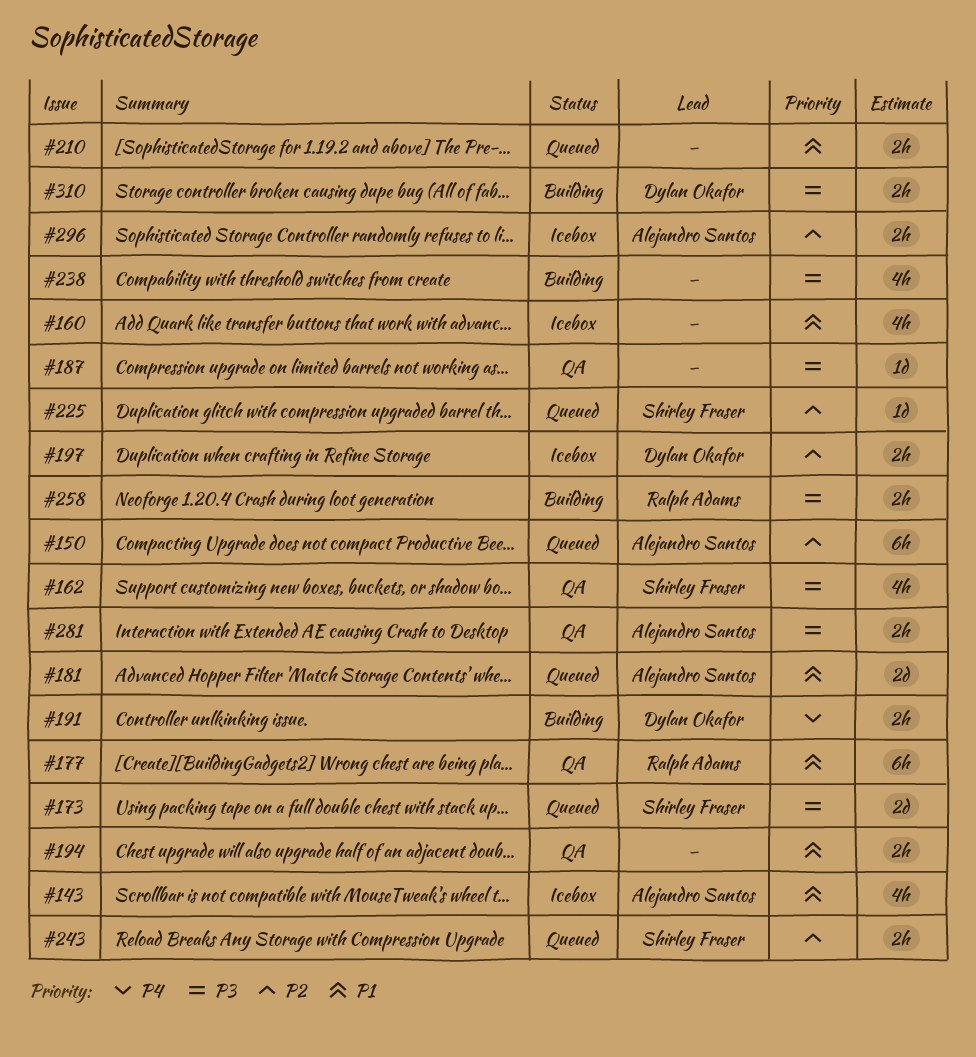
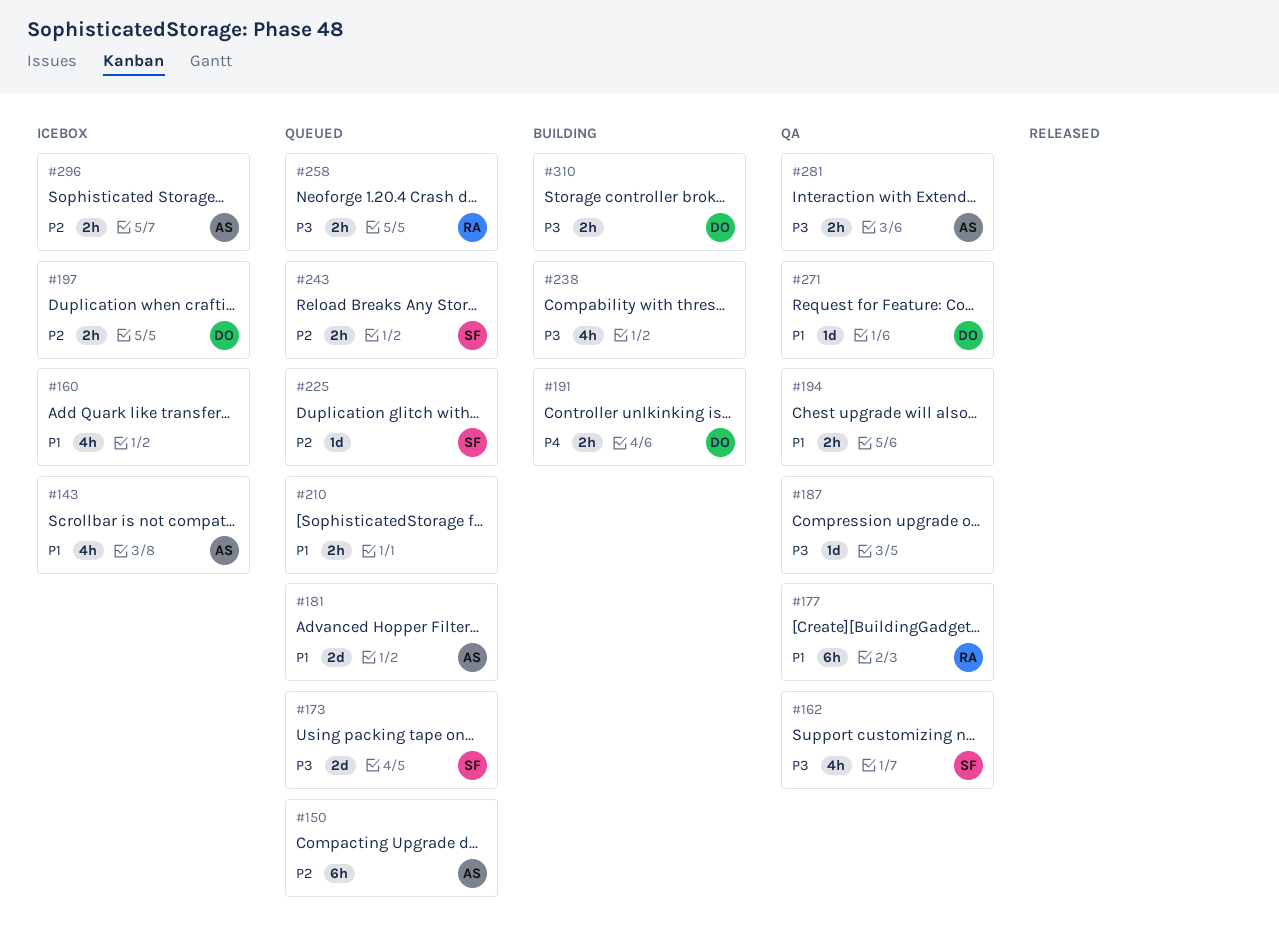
#258, status: Building -> Queued
#271: none -> present

